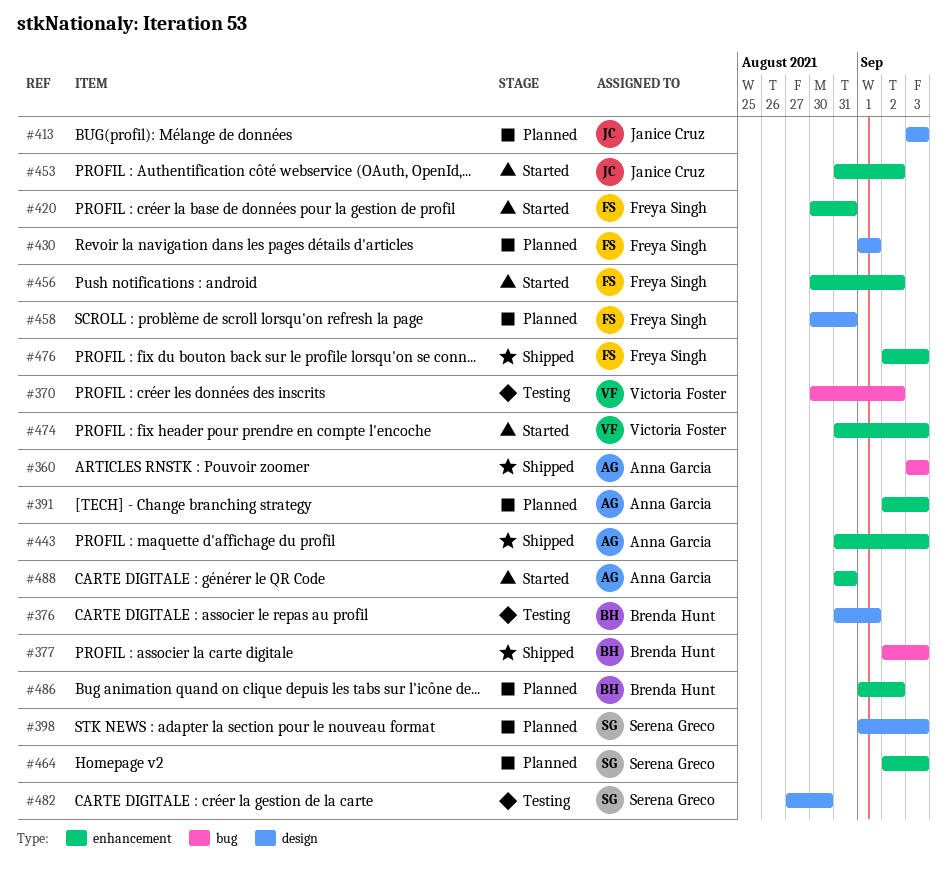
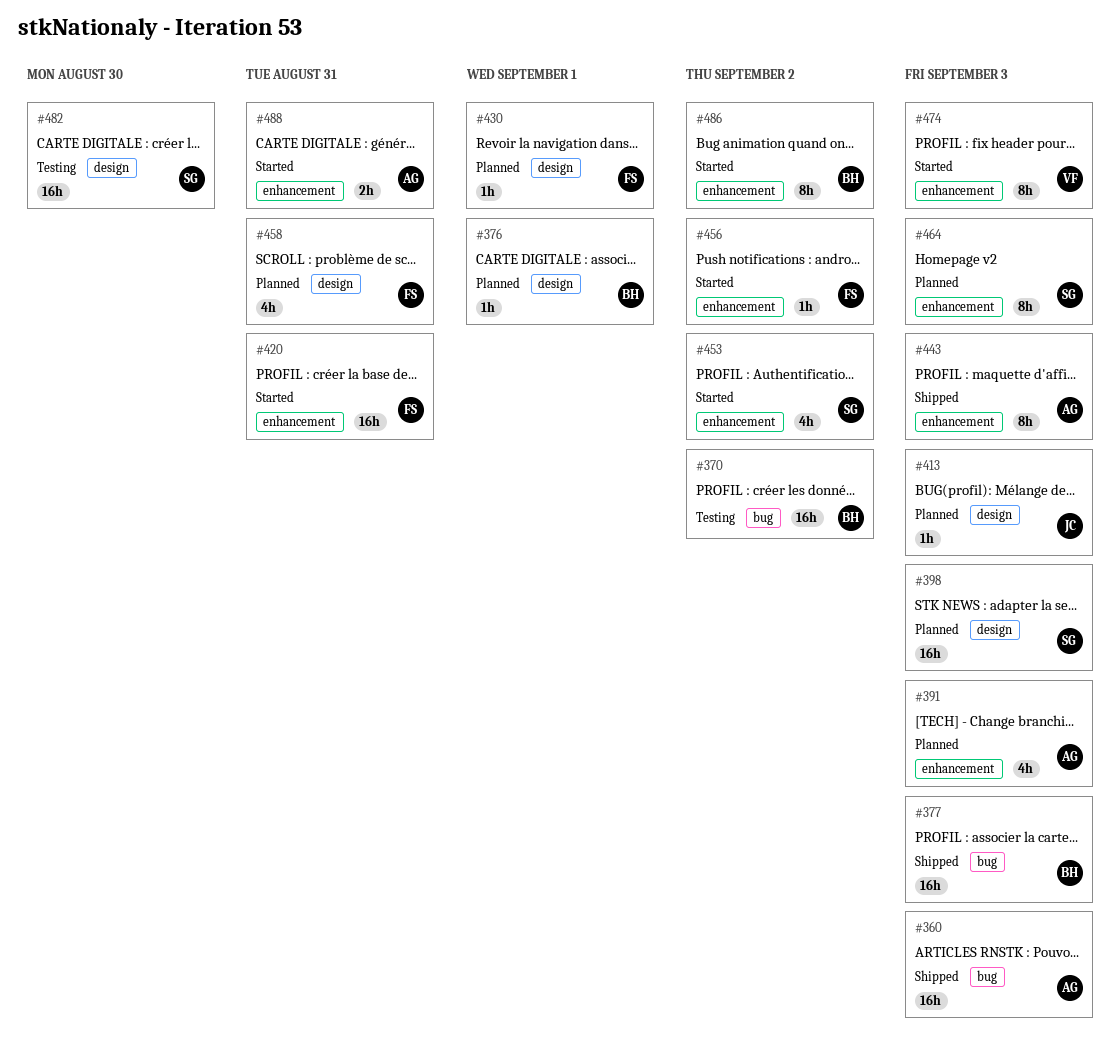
#370, owner: Victoria Foster -> Brenda Hunt
#376, status: Testing -> Planned
#453, owner: Janice Cruz -> Serena Greco
#476: present -> none
#486, status: Planned -> Started

